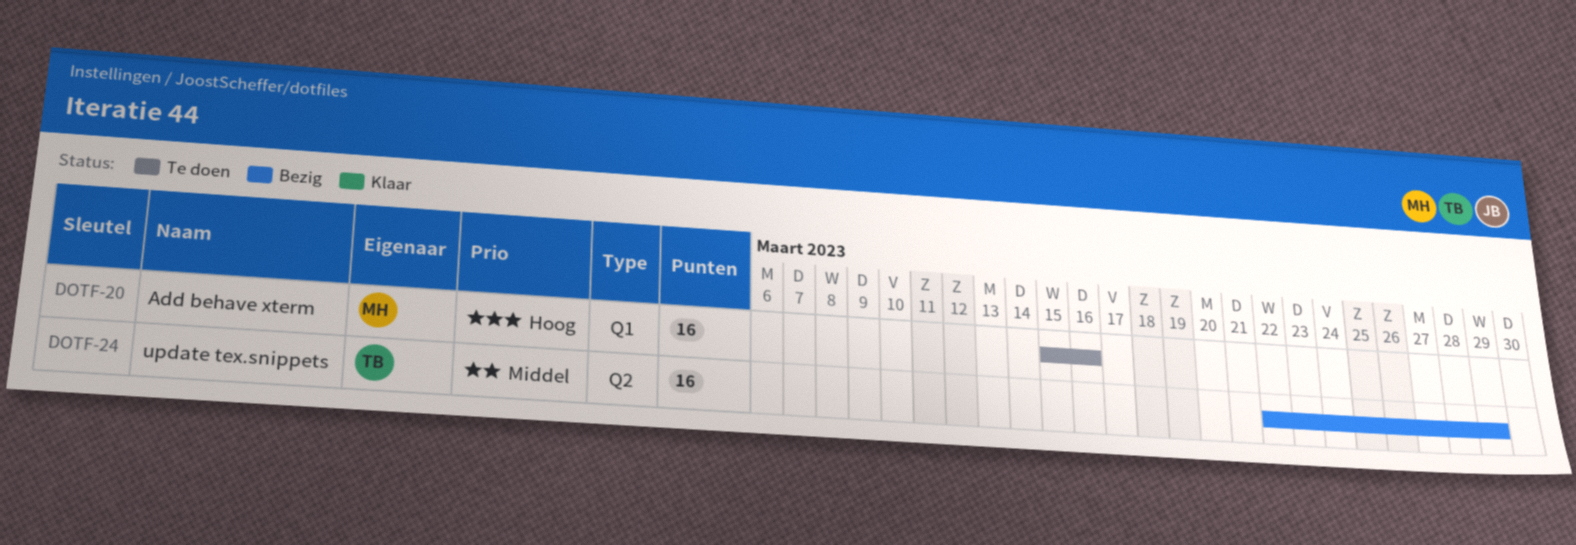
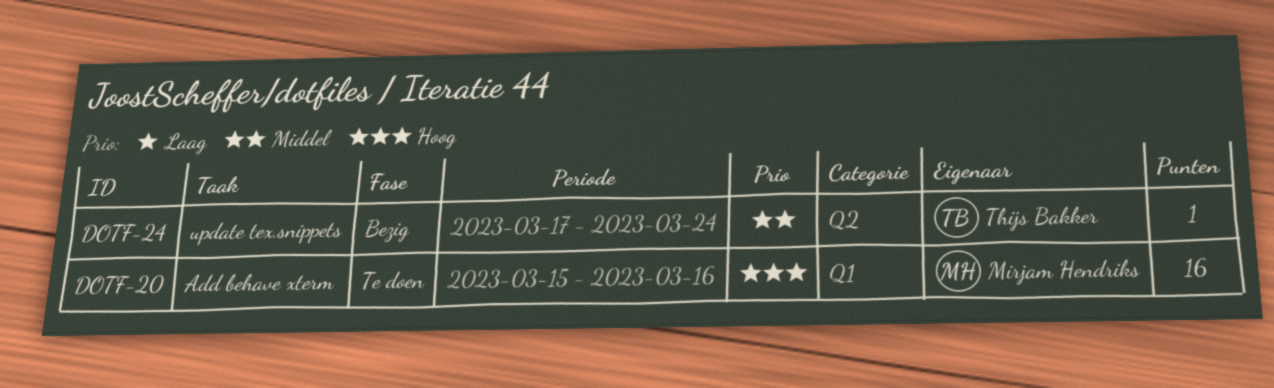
DOTF-24, estimate: 16 -> 1
DOTF-24, start: Mar 22 -> Mar 17
DOTF-24, due: Mar 29 -> Mar 24

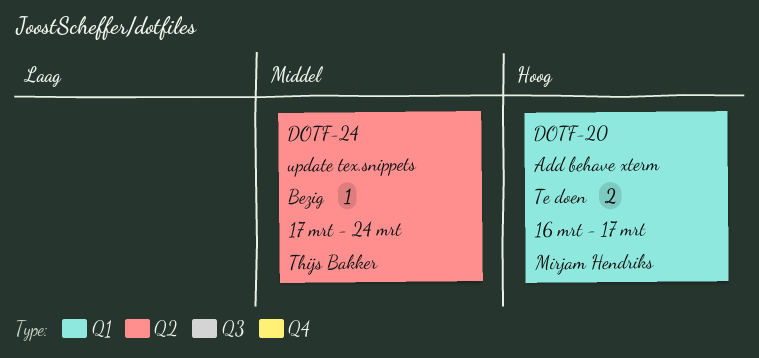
DOTF-20, estimate: 16 -> 2
DOTF-20, start: Mar 15 -> Mar 16
DOTF-20, due: Mar 16 -> Mar 17

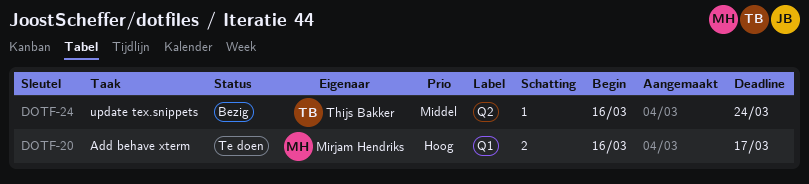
DOTF-24, start: Mar 17 -> Mar 16

